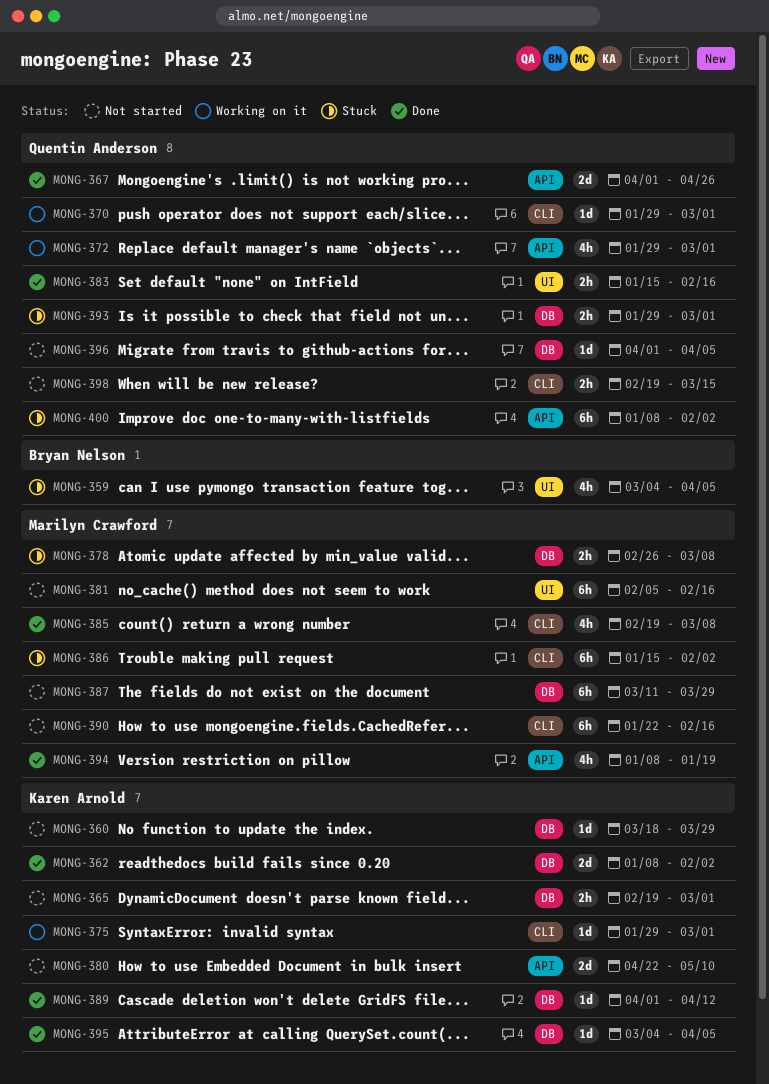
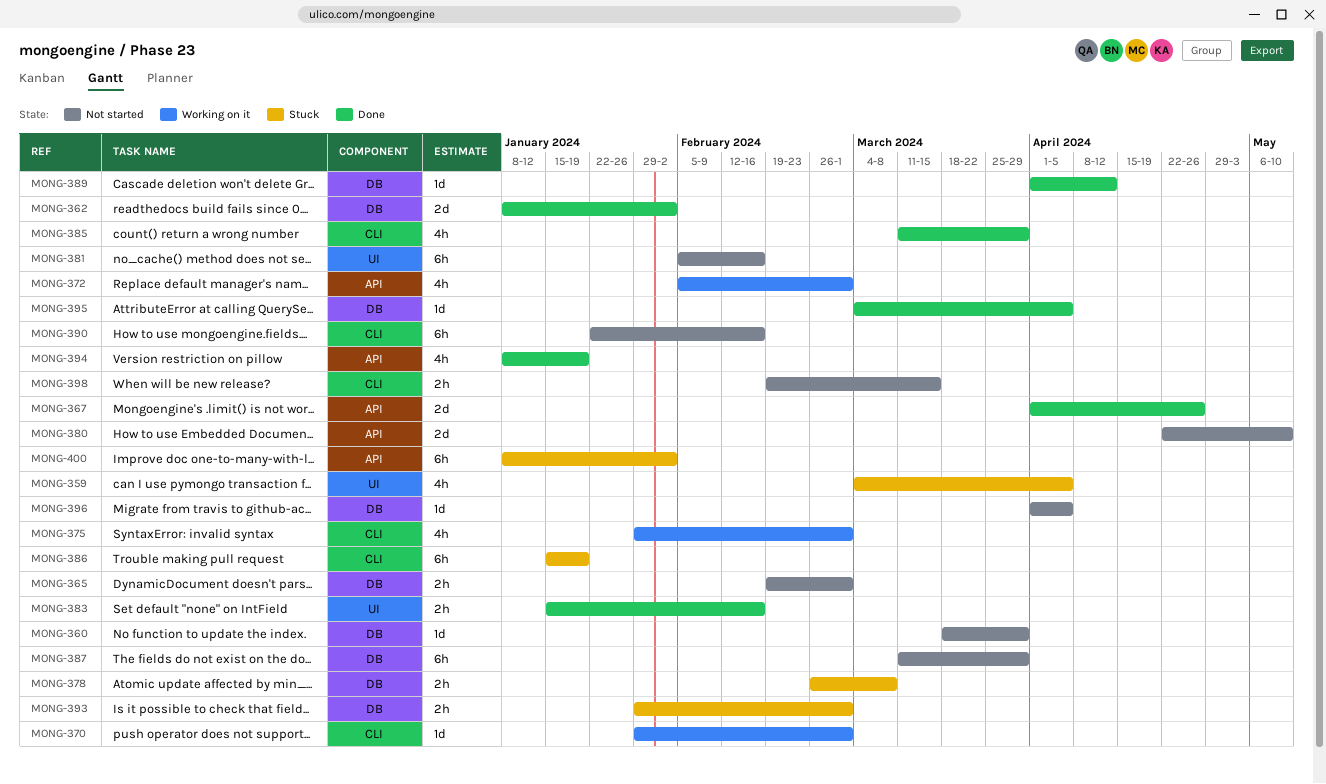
MONG-372, start: Jan 29 -> Feb 5
MONG-375, estimate: 1d -> 4h
MONG-385, start: Feb 19 -> Mar 11
MONG-385, due: Mar 8 -> Mar 29
MONG-386, due: Feb 2 -> Jan 19

